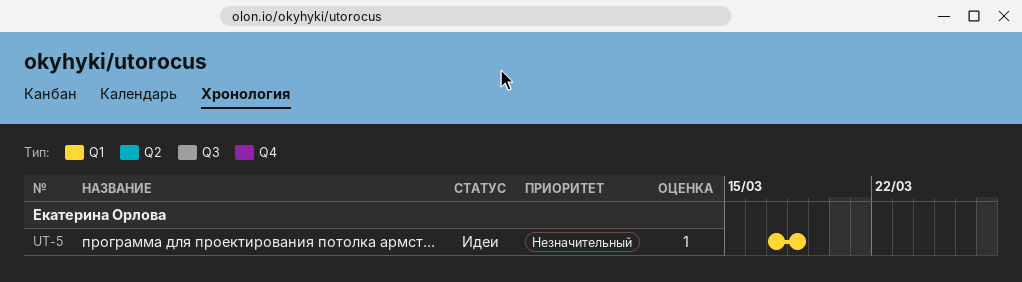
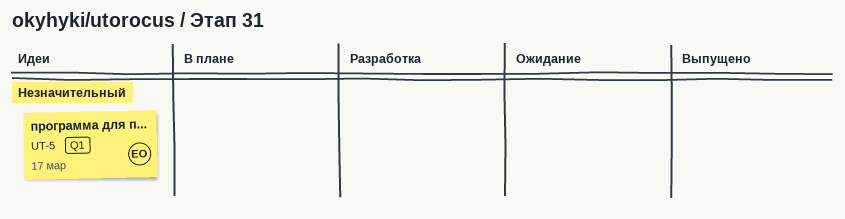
UT-5, due: Mar 18 -> Mar 17

